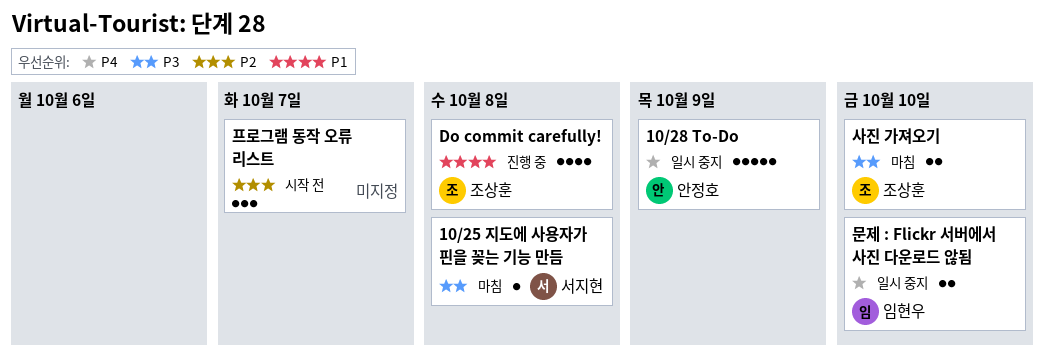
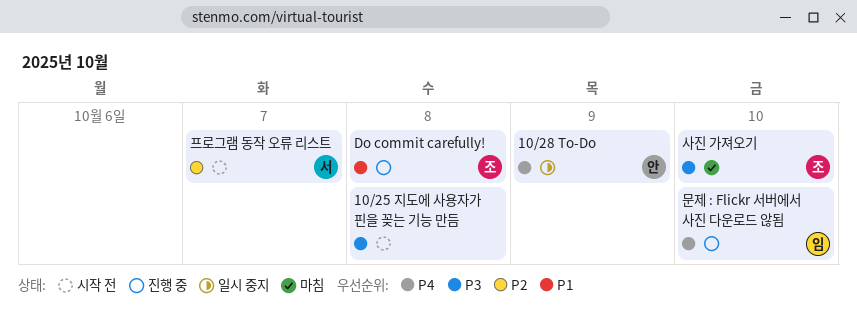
10/25 지도에 사용자가 핀을 꽂는 기능 만듬, status: 마침 -> 시작 전
10/25 지도에 사용자가 핀을 꽂는 기능 만듬, owner: 서지현 -> none
문제 : Flickr 서버에서 사진 다운로드 않됨, status: 일시 중지 -> 진행 중
프로그램 동작 오류 리스트, owner: none -> 서지현

